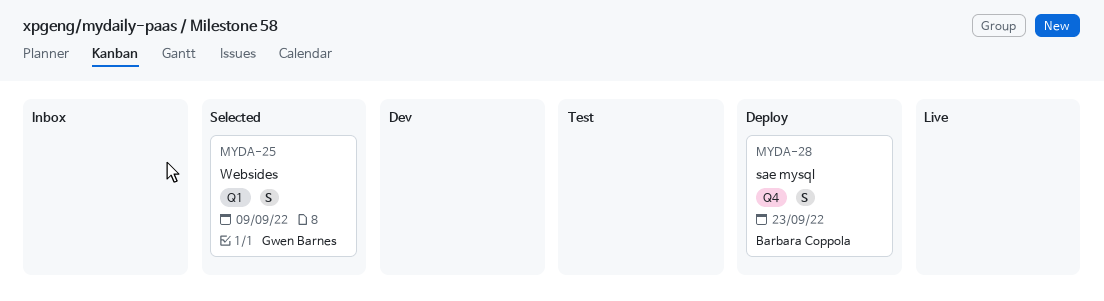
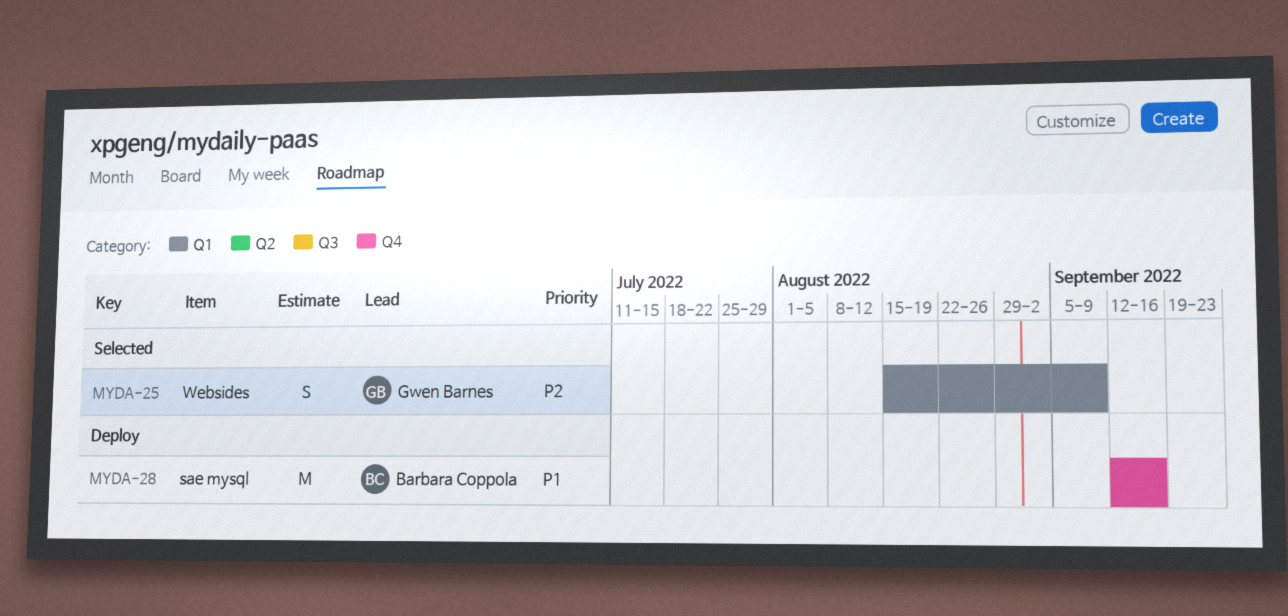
MYDA-28, estimate: S -> M
MYDA-28, due: Sep 23 -> Sep 16

